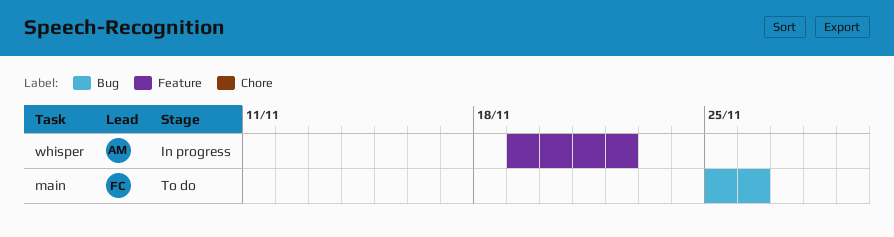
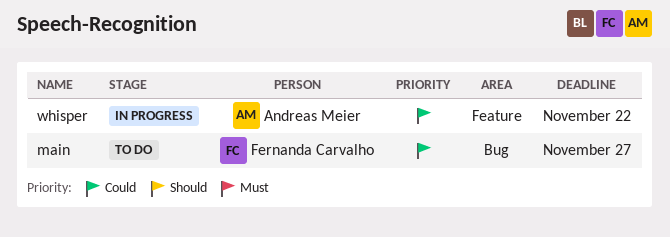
main, due: Nov 26 -> Nov 27

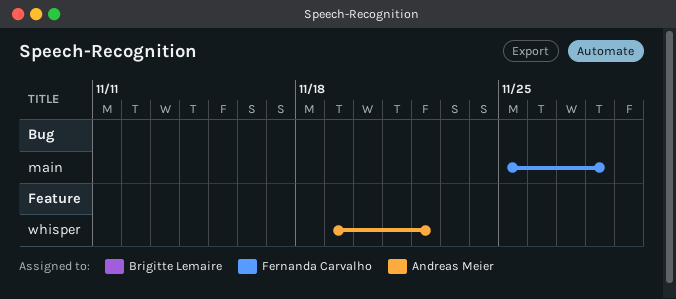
main, due: Nov 27 -> Nov 28

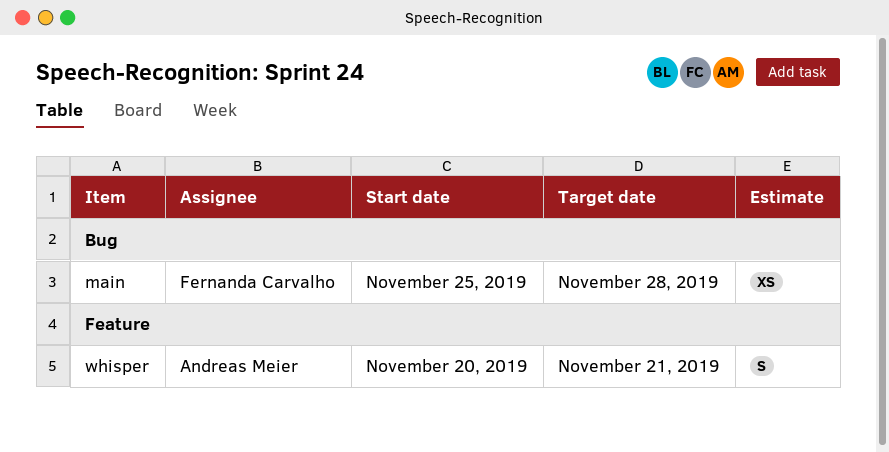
whisper, start: Nov 19 -> Nov 20
whisper, due: Nov 22 -> Nov 21

